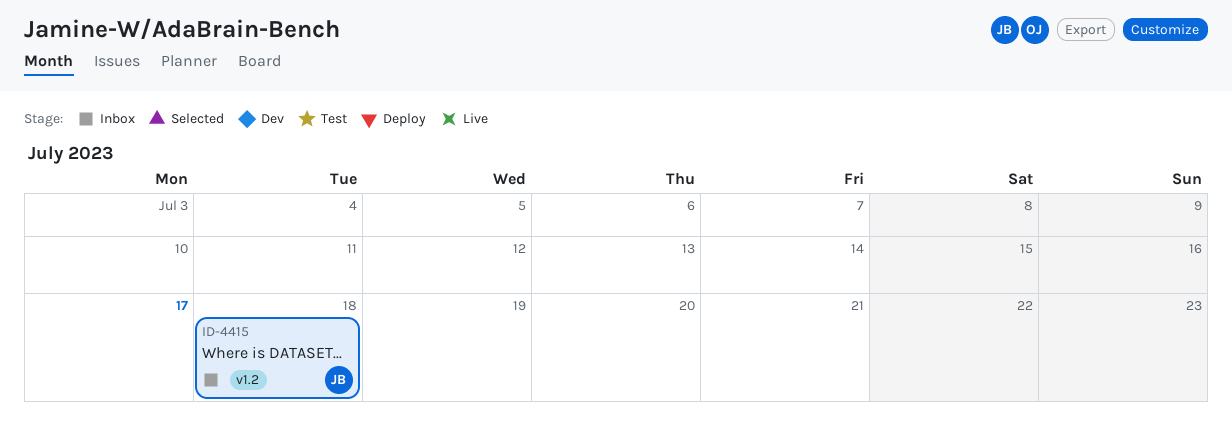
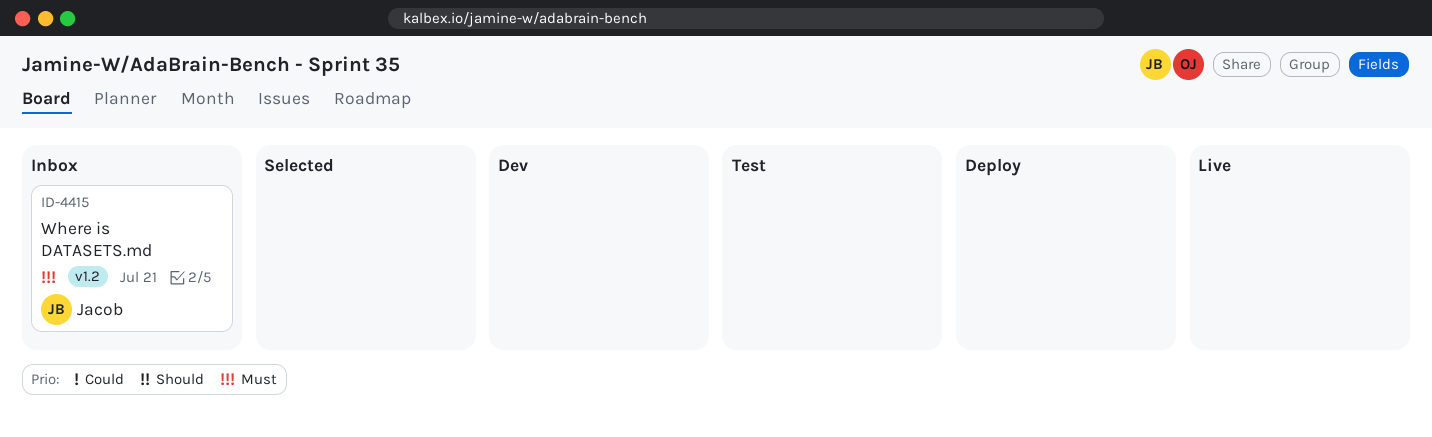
ID-4415, due: Jul 18 -> Jul 21

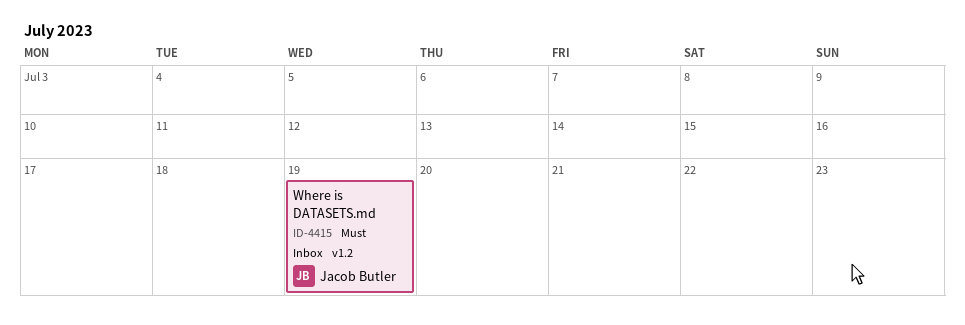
ID-4415, due: Jul 21 -> Jul 19

